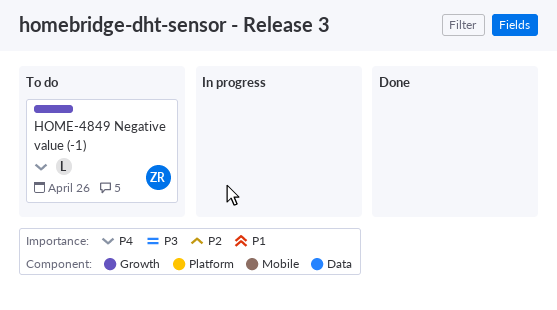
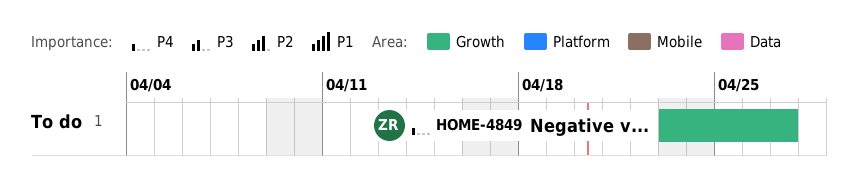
HOME-4849, due: Apr 26 -> Apr 27

